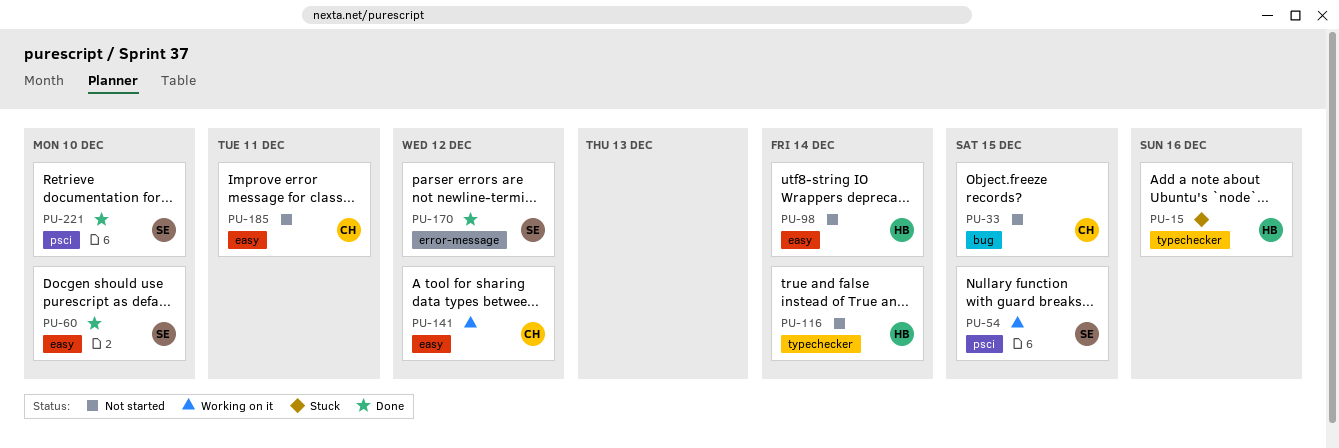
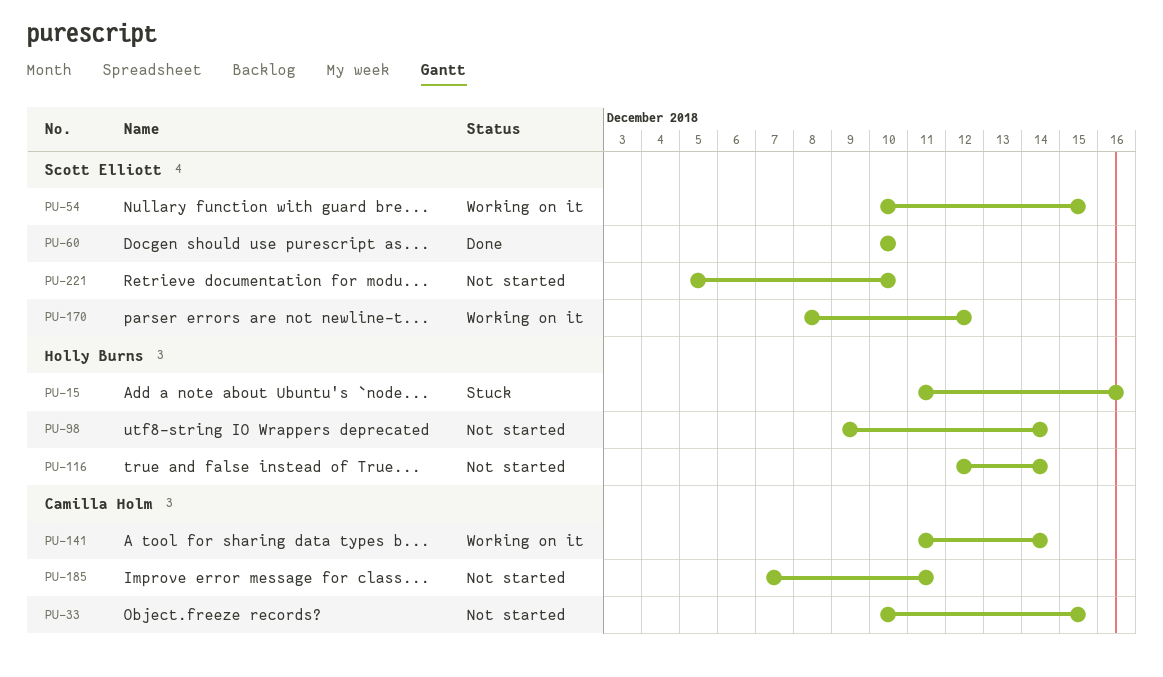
PU-141, due: Dec 12 -> Dec 14
PU-170, status: Done -> Working on it
PU-221, status: Done -> Not started

